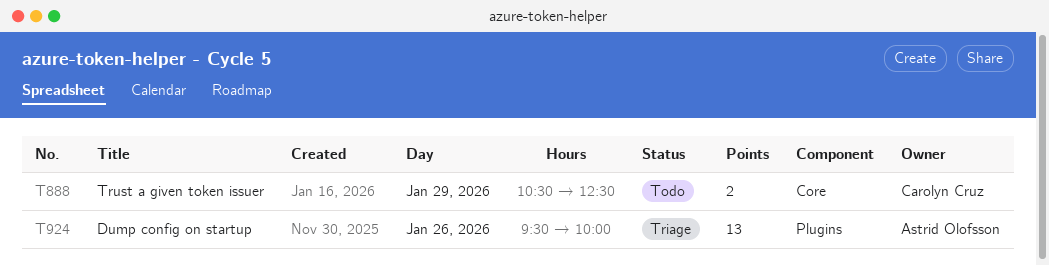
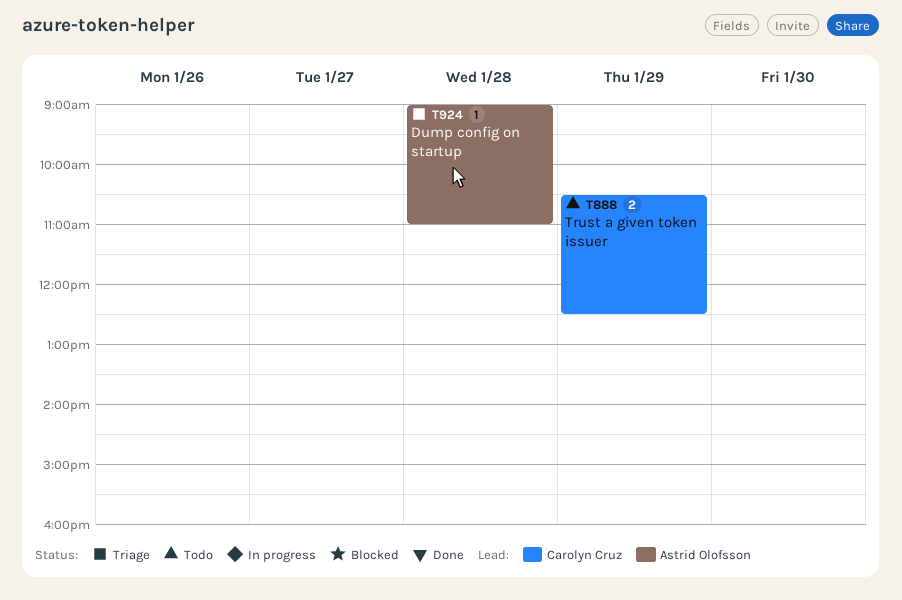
T924, estimate: 13 -> 1
T924, day: Jan 26 -> Jan 28
T924, begins: 09:30 -> 09:00
T924, ends: 10:00 -> 11:00

